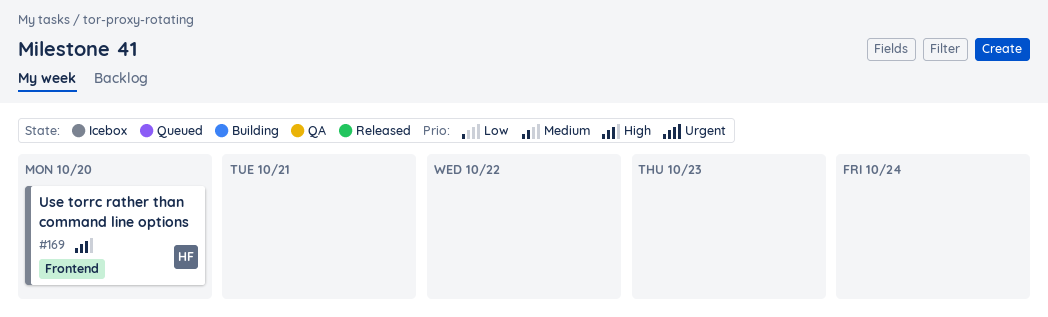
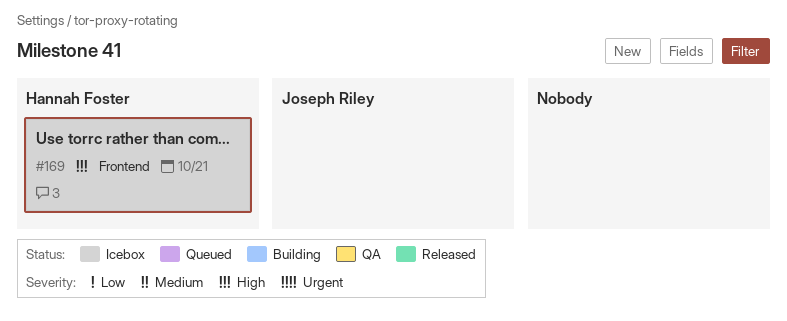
#169, due: Oct 20 -> Oct 21

